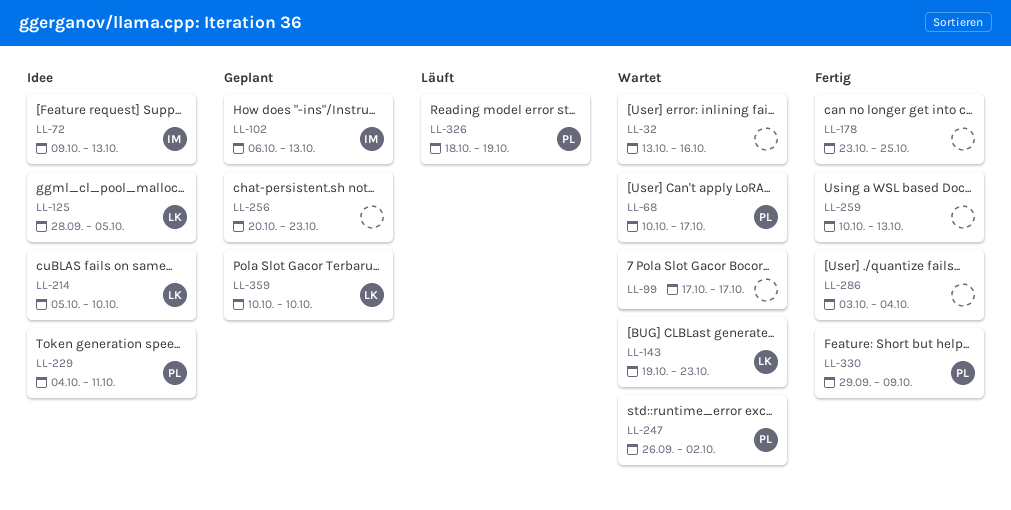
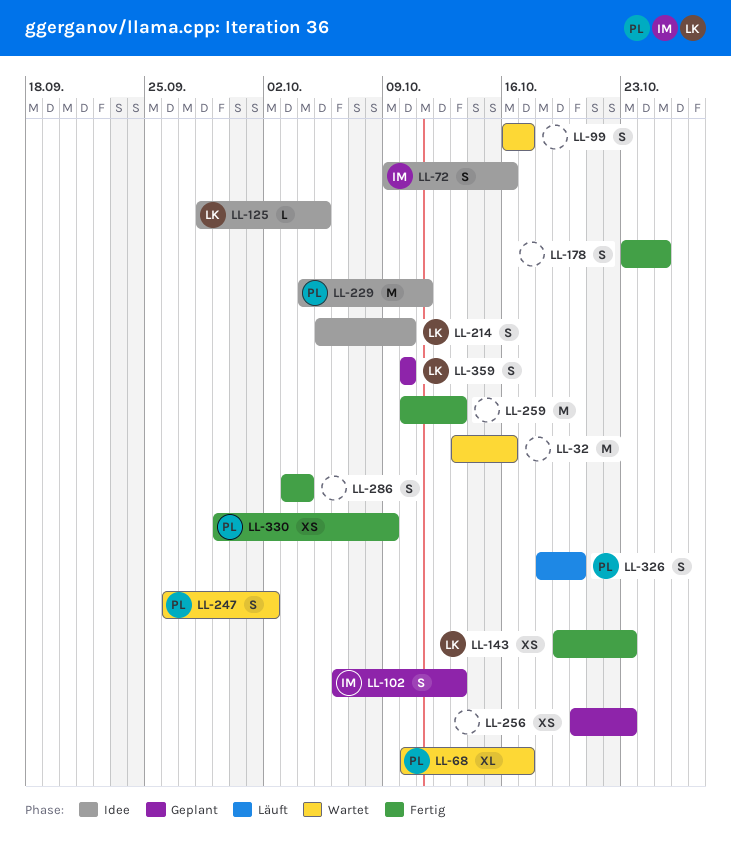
LL-72, due: Oct 13 -> Oct 16
LL-99, start: Oct 17 -> Oct 16
LL-143, status: Wartet -> Fertig
LL-326, due: Oct 19 -> Oct 20

